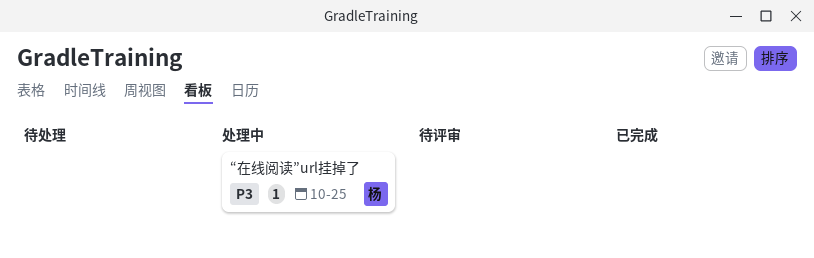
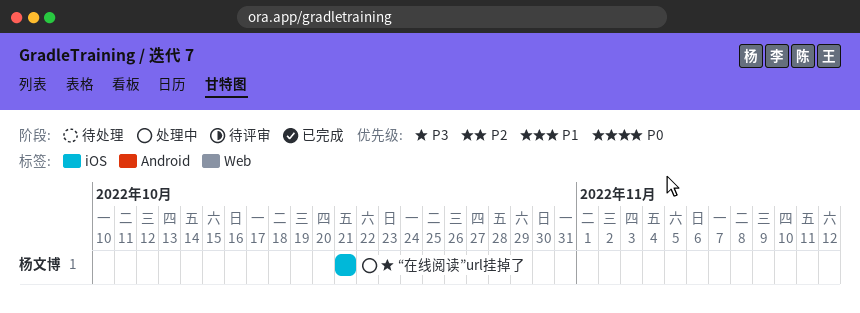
“在线阅读”url挂掉了, due: Oct 25 -> Oct 21

